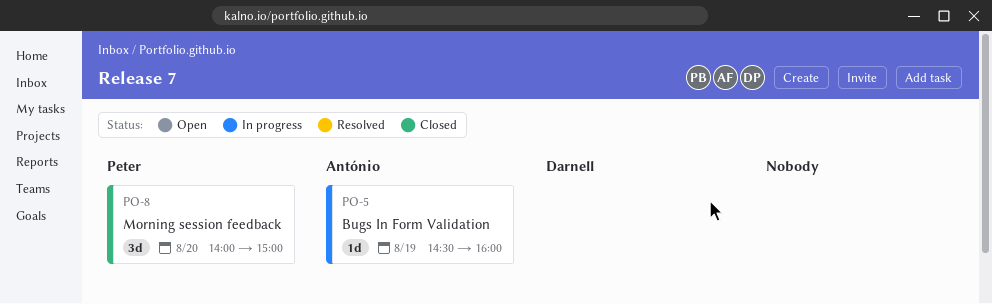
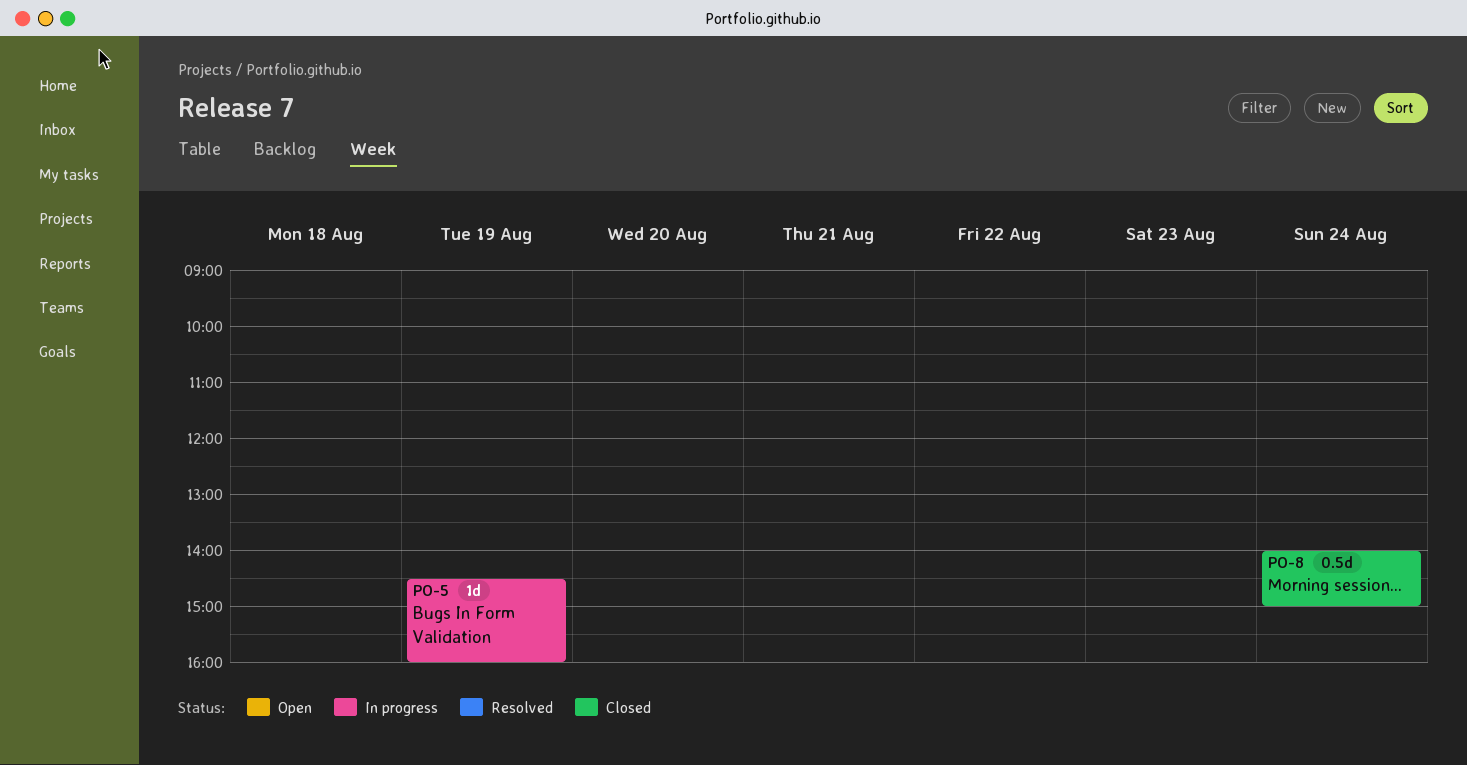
PO-8, estimate: 3d -> 0.5d
PO-8, day: Aug 20 -> Aug 24

